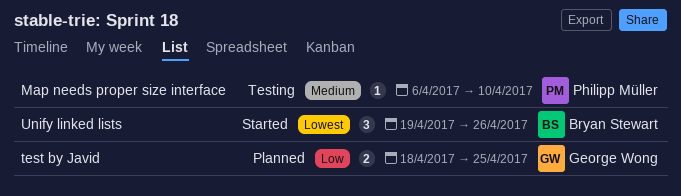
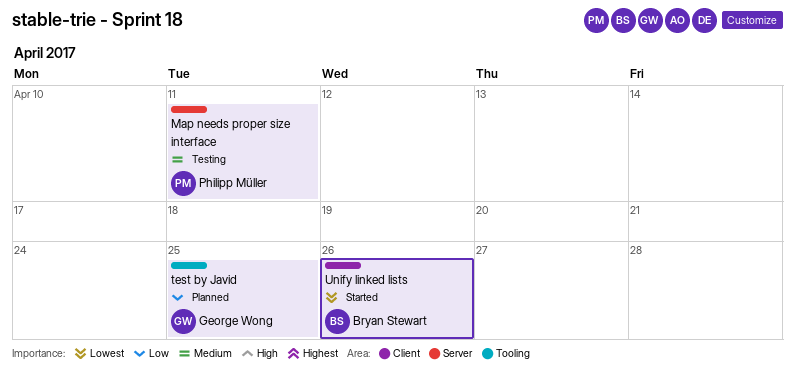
Map needs proper size interface, due: Apr 10 -> Apr 11

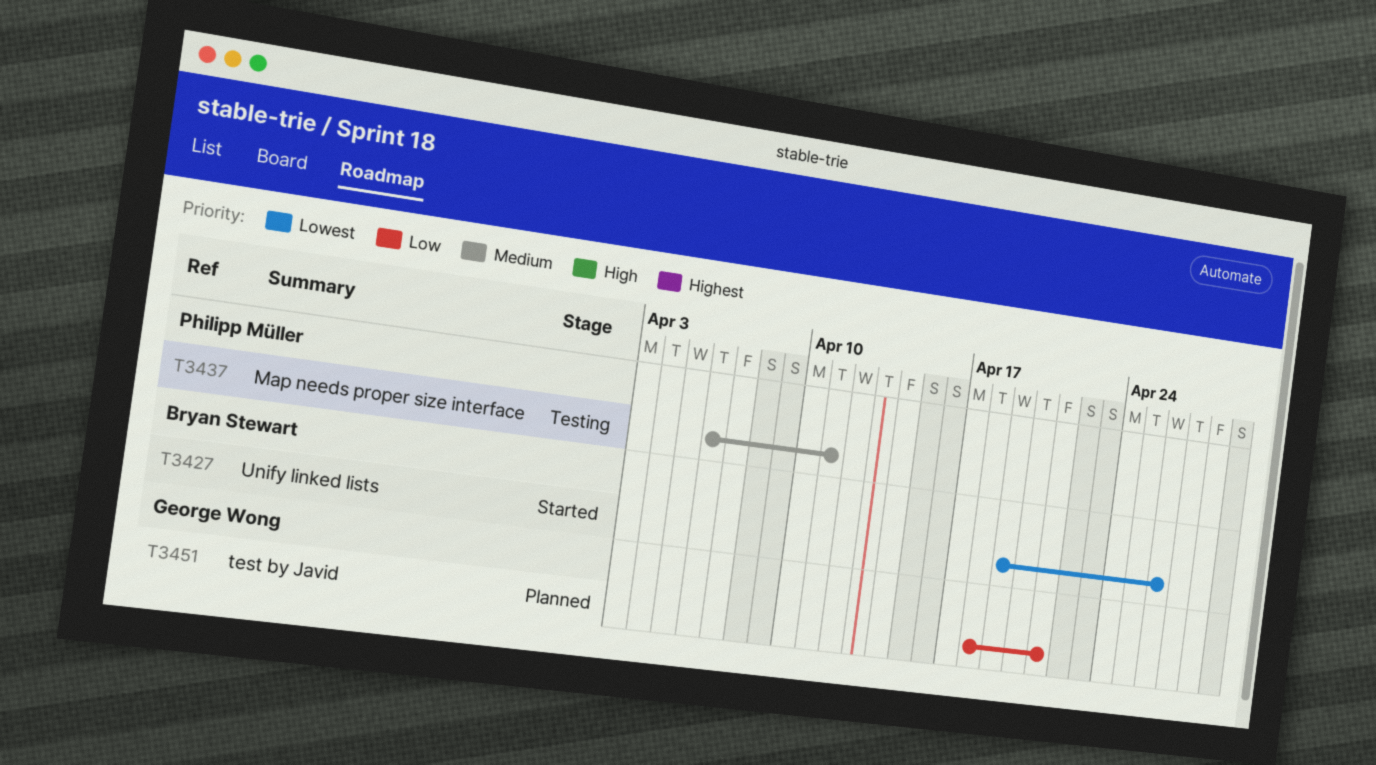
test by Javid, due: Apr 25 -> Apr 21

